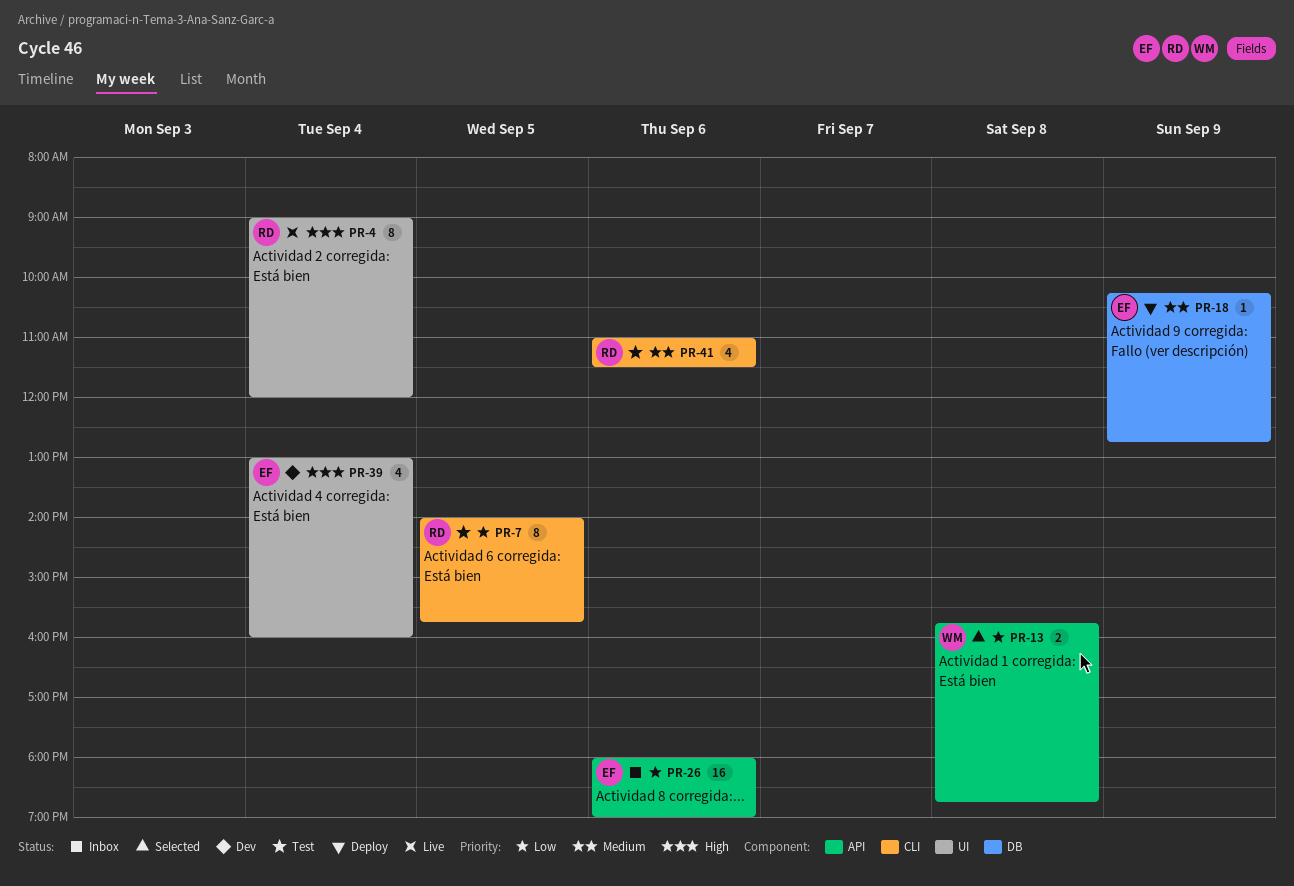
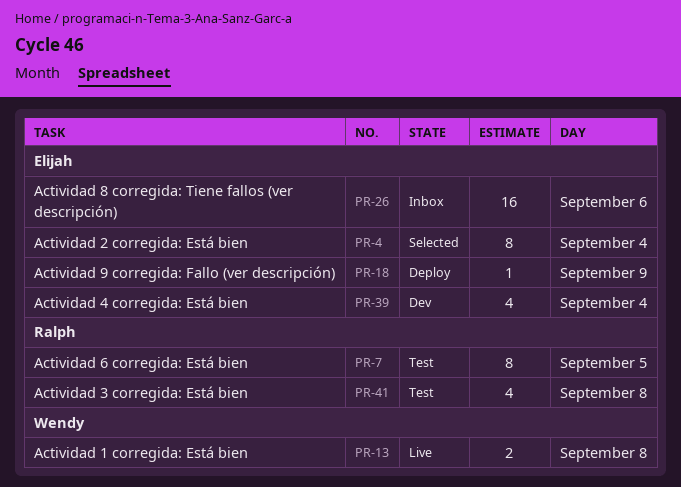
PR-4, status: Live -> Selected
PR-4, owner: Ralph -> Elijah
PR-13, status: Selected -> Live
PR-41, day: Sep 6 -> Sep 8

